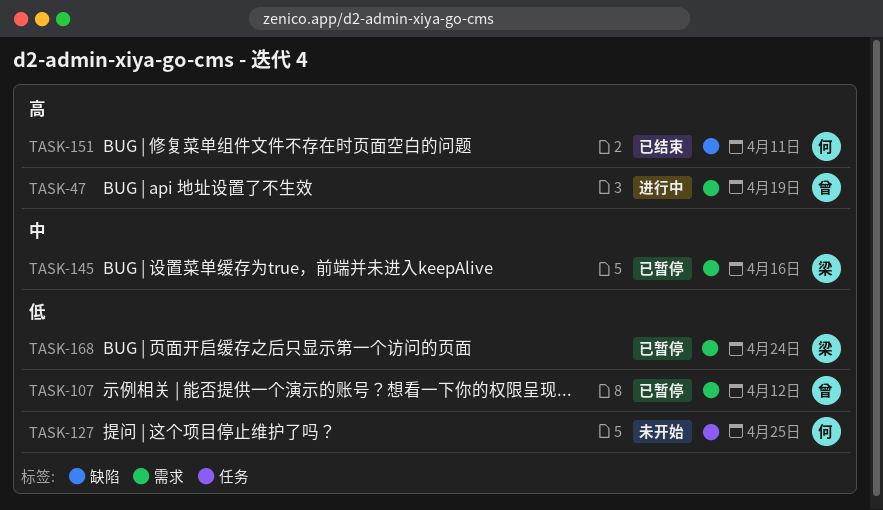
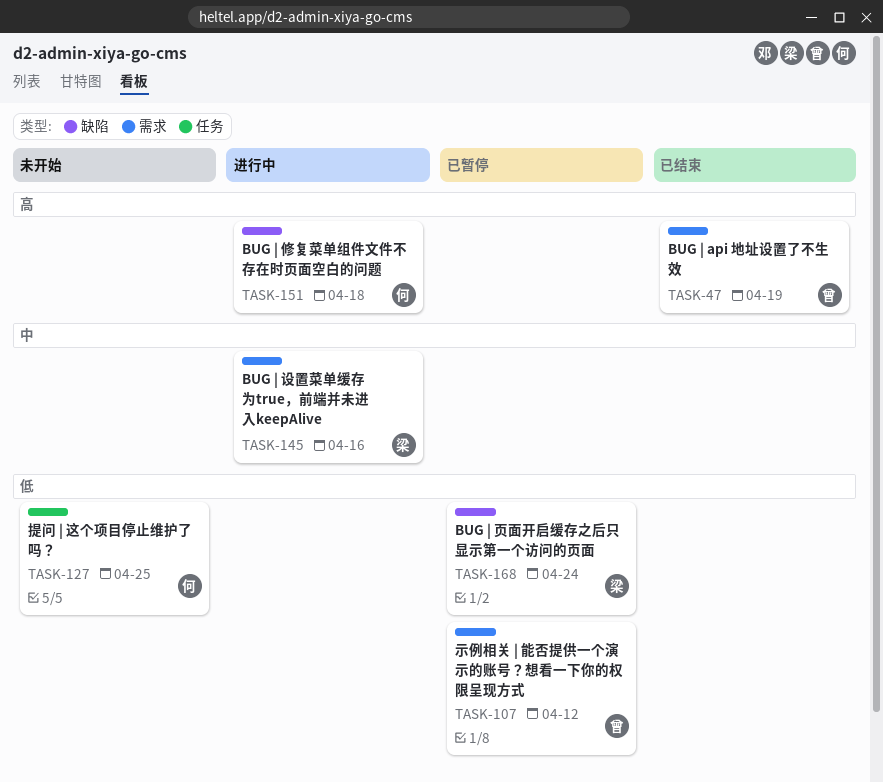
TASK-47, status: 进行中 -> 已结束
TASK-145, status: 已暂停 -> 进行中
TASK-151, status: 已结束 -> 进行中
TASK-151, due: Apr 11 -> Apr 18
TASK-168, label: 需求 -> 缺陷

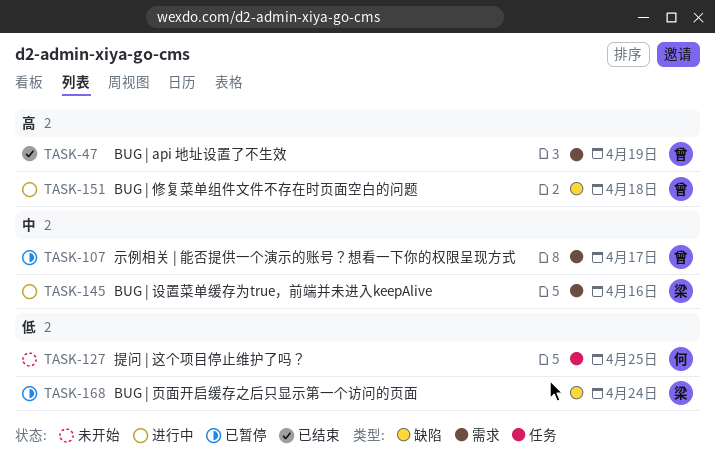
TASK-107, priority: 低 -> 中
TASK-107, due: Apr 12 -> Apr 17
TASK-151, owner: 何 -> 曾

